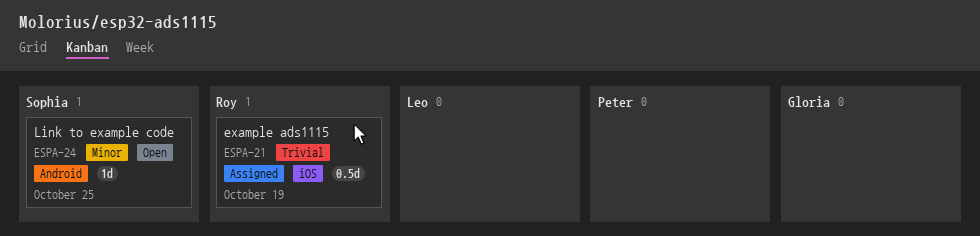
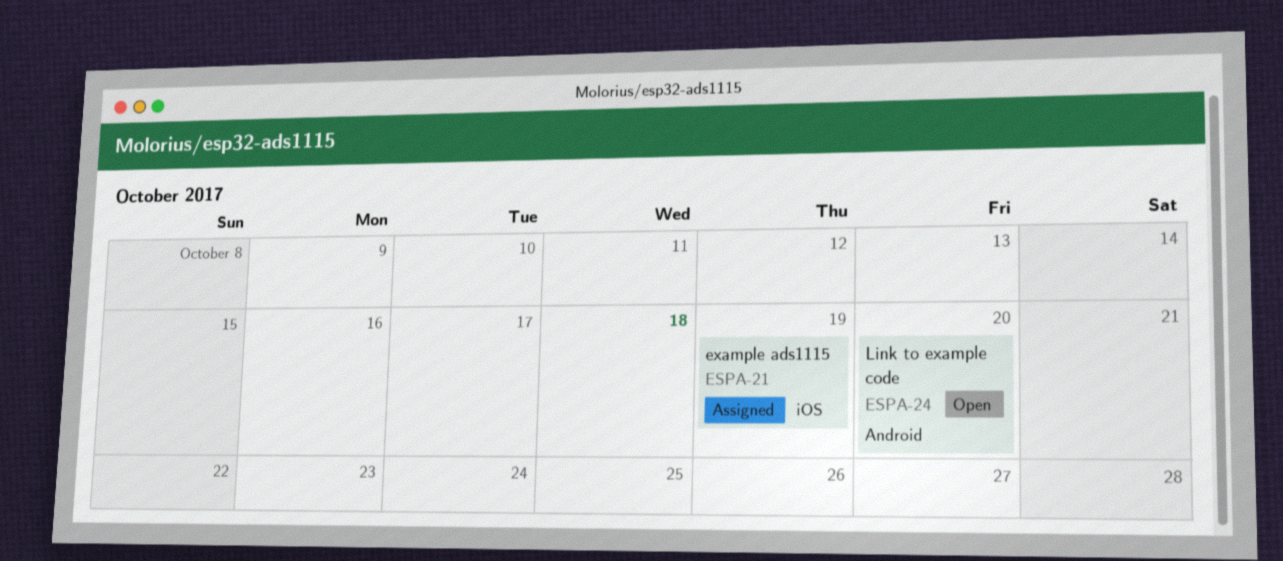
ESPA-24, due: Oct 25 -> Oct 20

